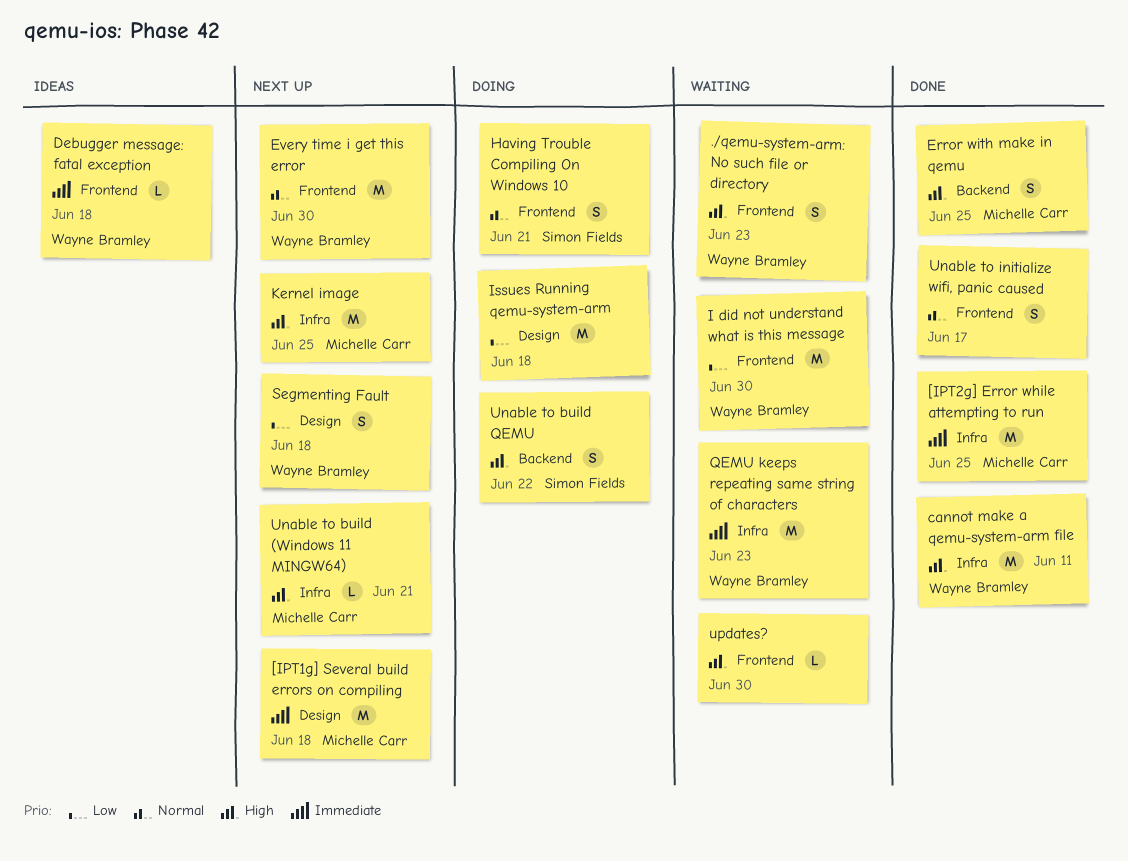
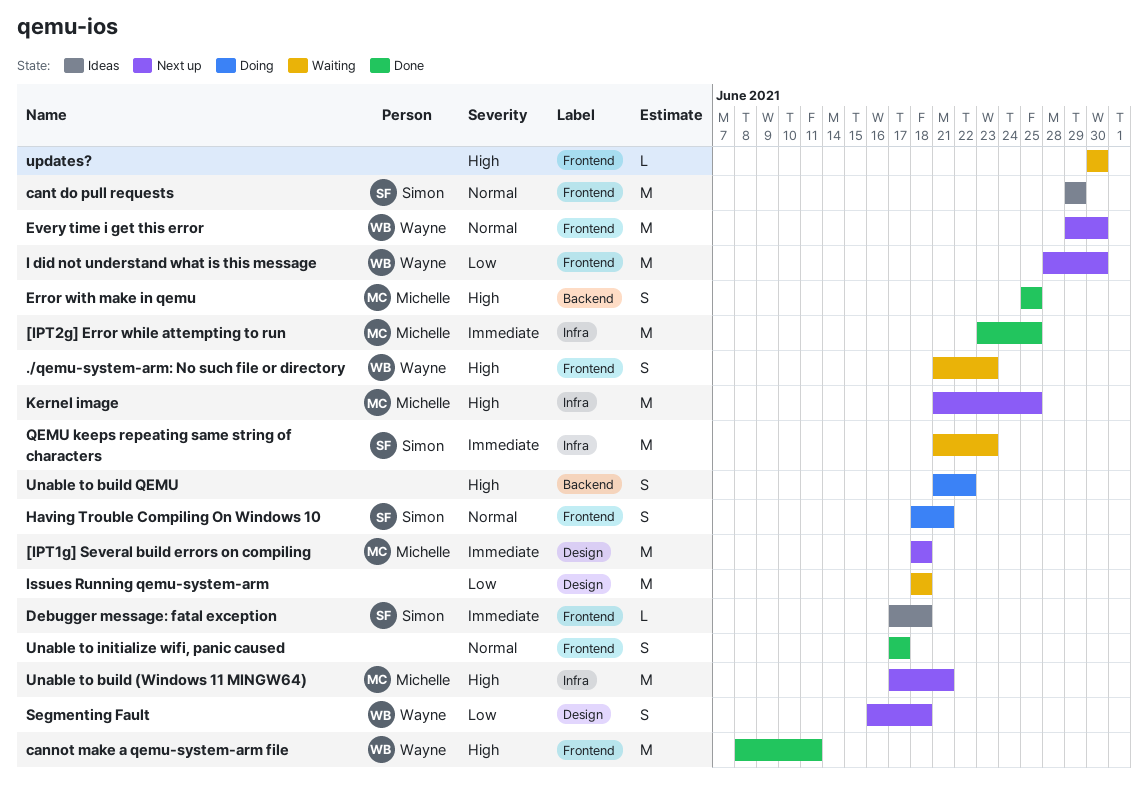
cannot make a qemu-system-arm file, label: Infra -> Frontend
cant do pull requests: none -> present
Debugger message: fatal exception, owner: Wayne Bramley -> Simon Fields
I did not understand what is this message, status: Waiting -> Next up
Issues Running qemu-system-arm, status: Doing -> Waiting
QEMU keeps repeating same string of characters, owner: Wayne Bramley -> Simon Fields
Unable to build (Windows 11 MINGW64), estimate: L -> M
Unable to build QEMU, owner: Simon Fields -> none

